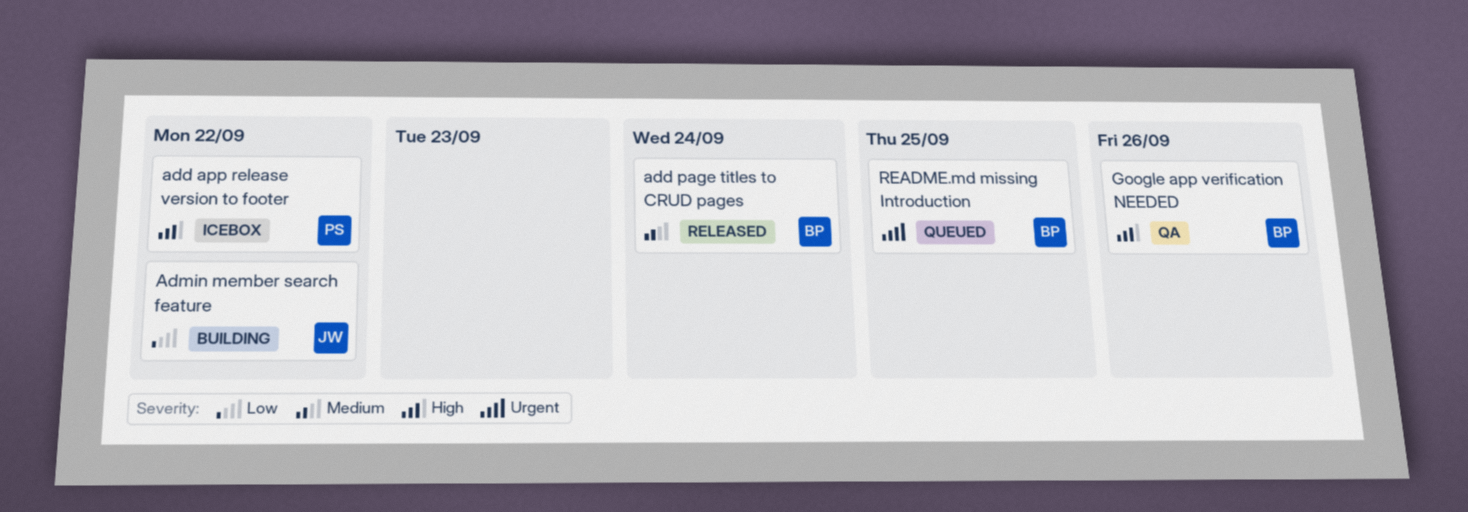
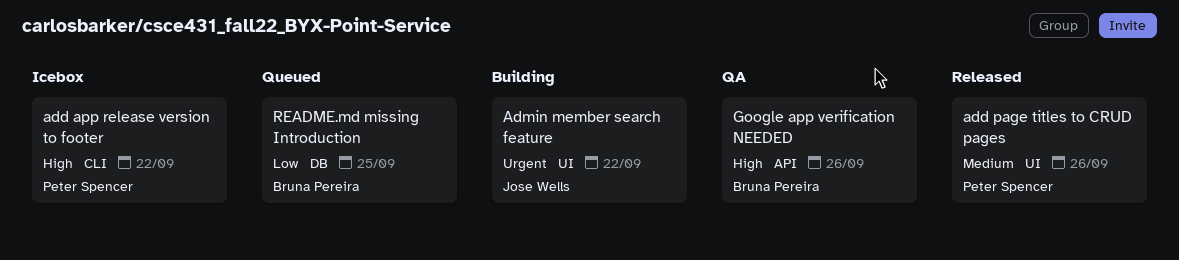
add page titles to CRUD pages, owner: Bruna Pereira -> Peter Spencer
add page titles to CRUD pages, due: Sep 24 -> Sep 26
Admin member search feature, priority: Low -> Urgent
README.md missing Introduction, priority: Urgent -> Low

